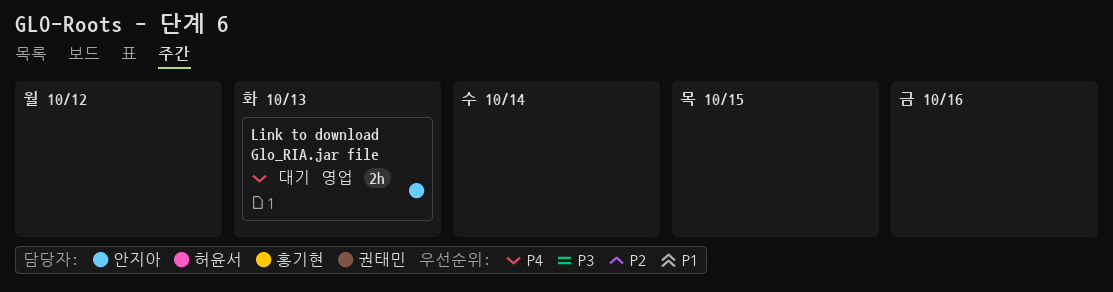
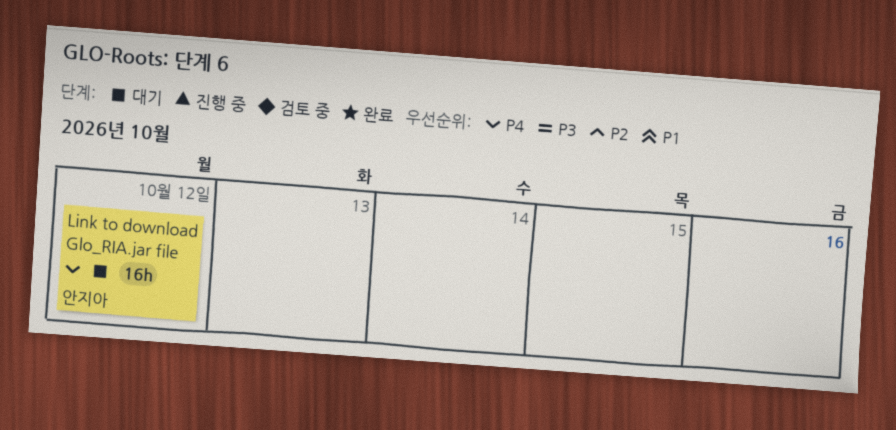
Link to download Glo_RIA.jar file, estimate: 2h -> 16h
Link to download Glo_RIA.jar file, due: Oct 13 -> Oct 12

